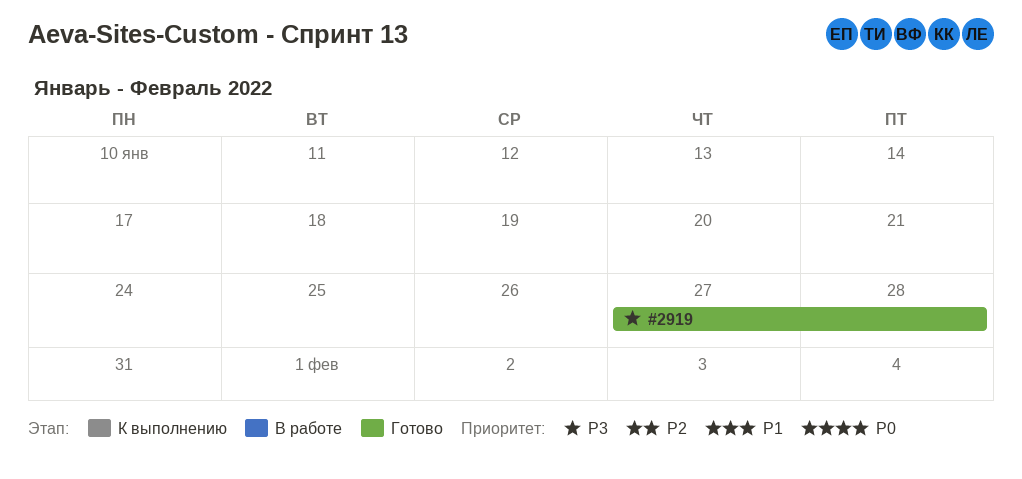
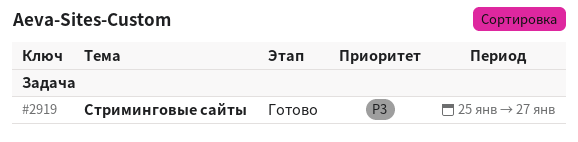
#2919, start: Jan 27 -> Jan 25
#2919, due: Jan 28 -> Jan 27

